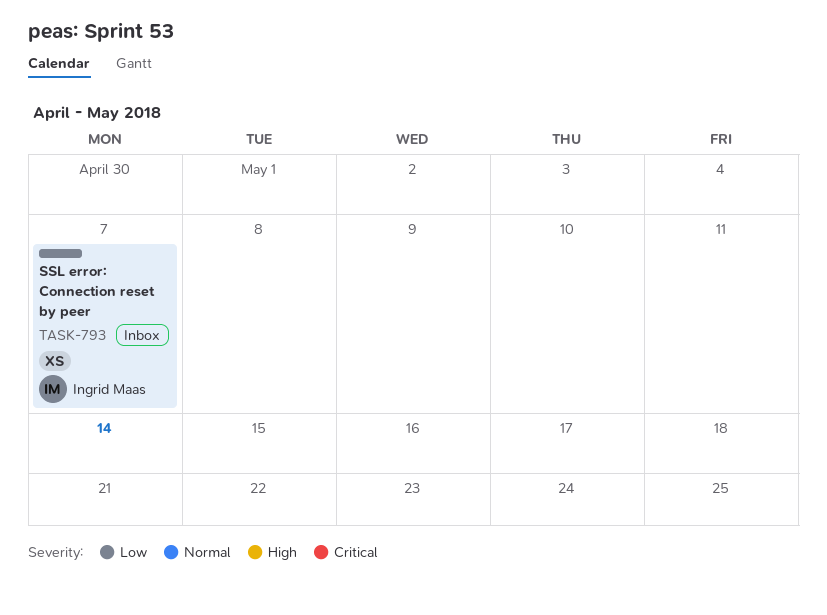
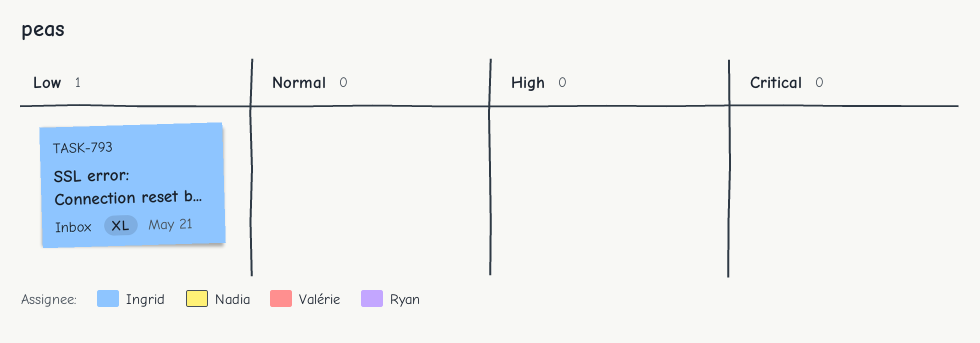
TASK-793, estimate: XS -> XL
TASK-793, due: May 7 -> May 21

